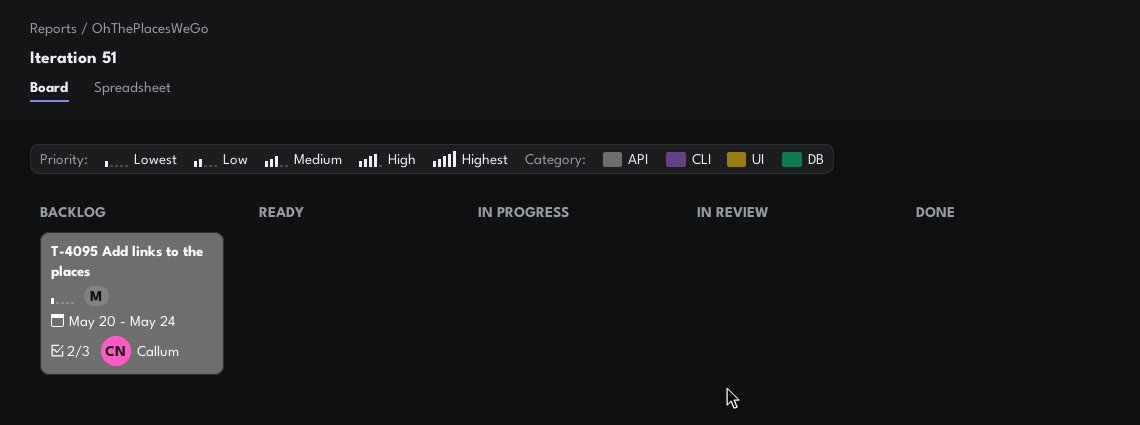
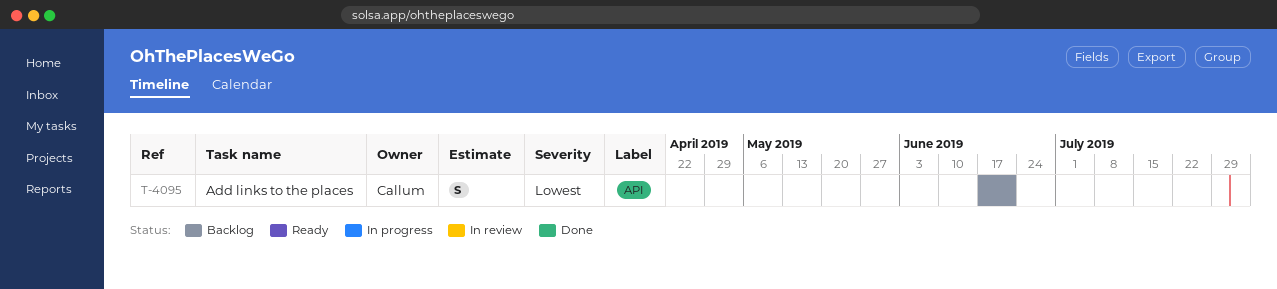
T-4095, estimate: M -> S
T-4095, start: May 20 -> Jun 17
T-4095, due: May 24 -> Jun 21

